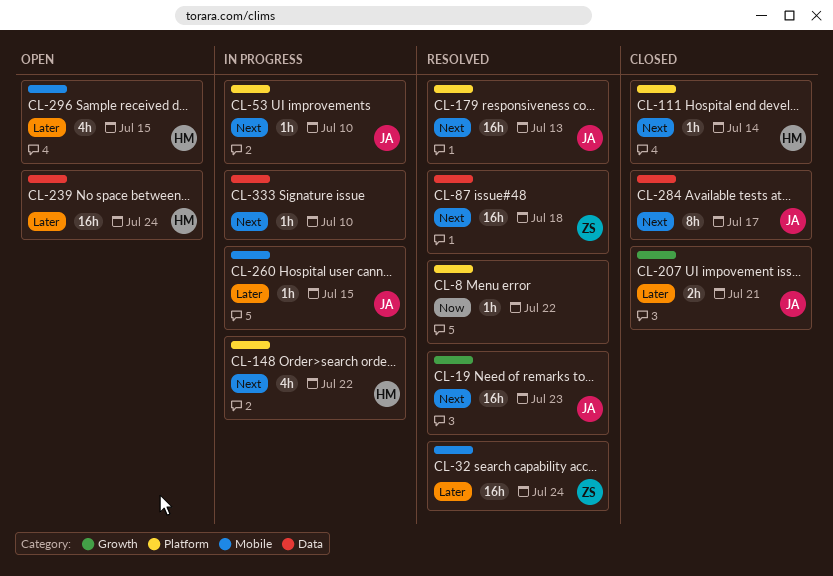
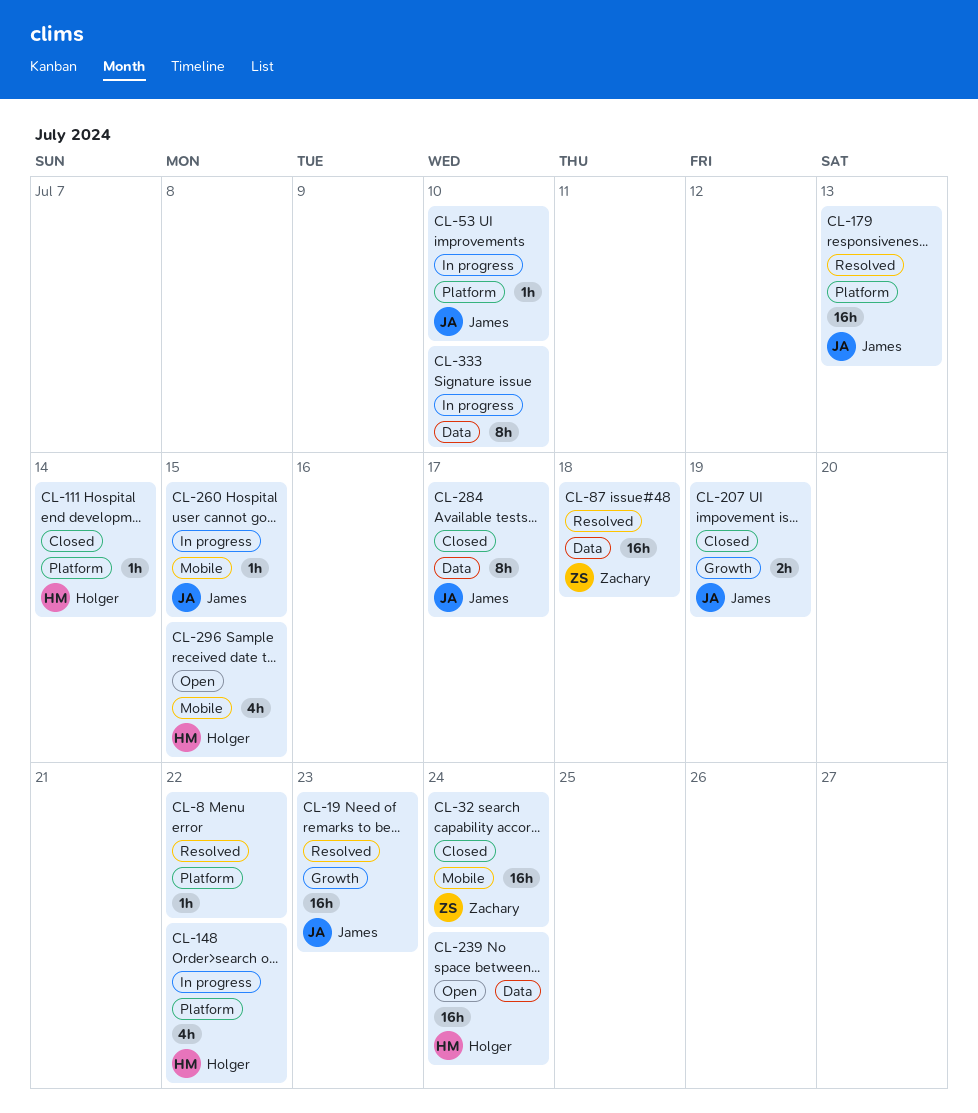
CL-32, status: Resolved -> Closed
CL-207, due: Jul 21 -> Jul 19
CL-333, estimate: 1h -> 8h

